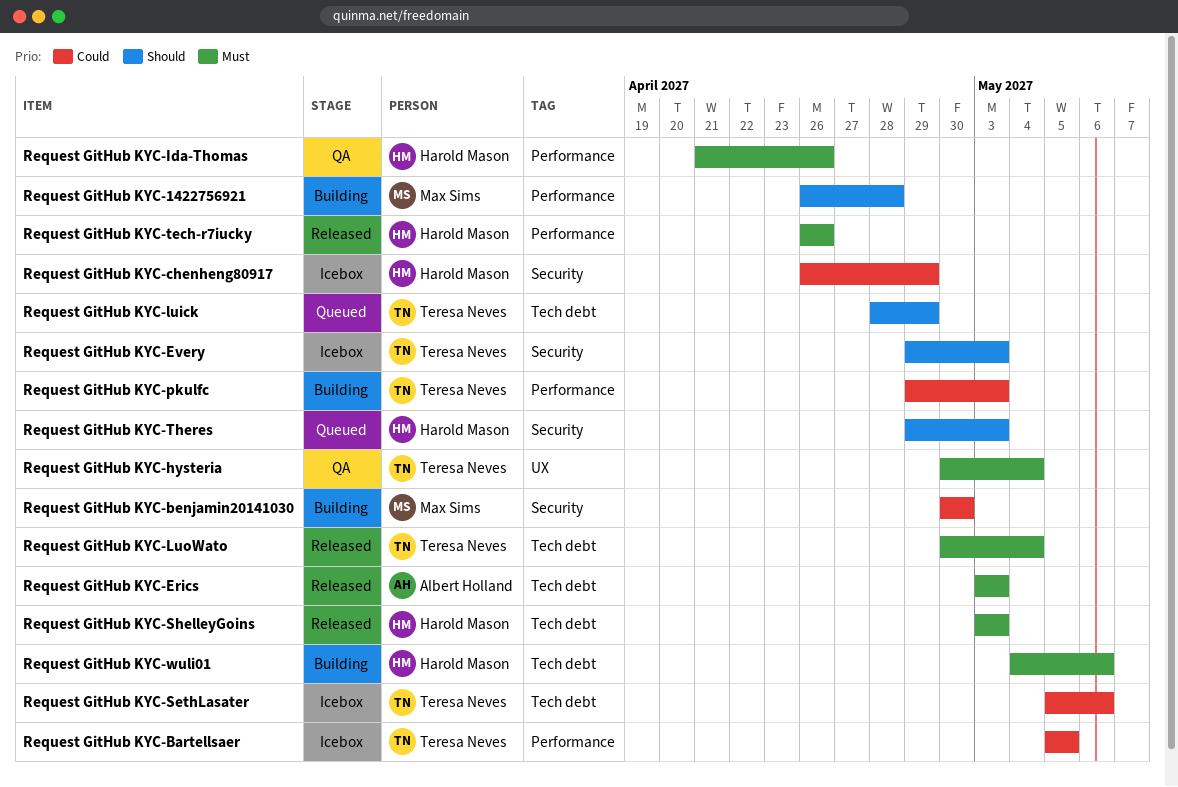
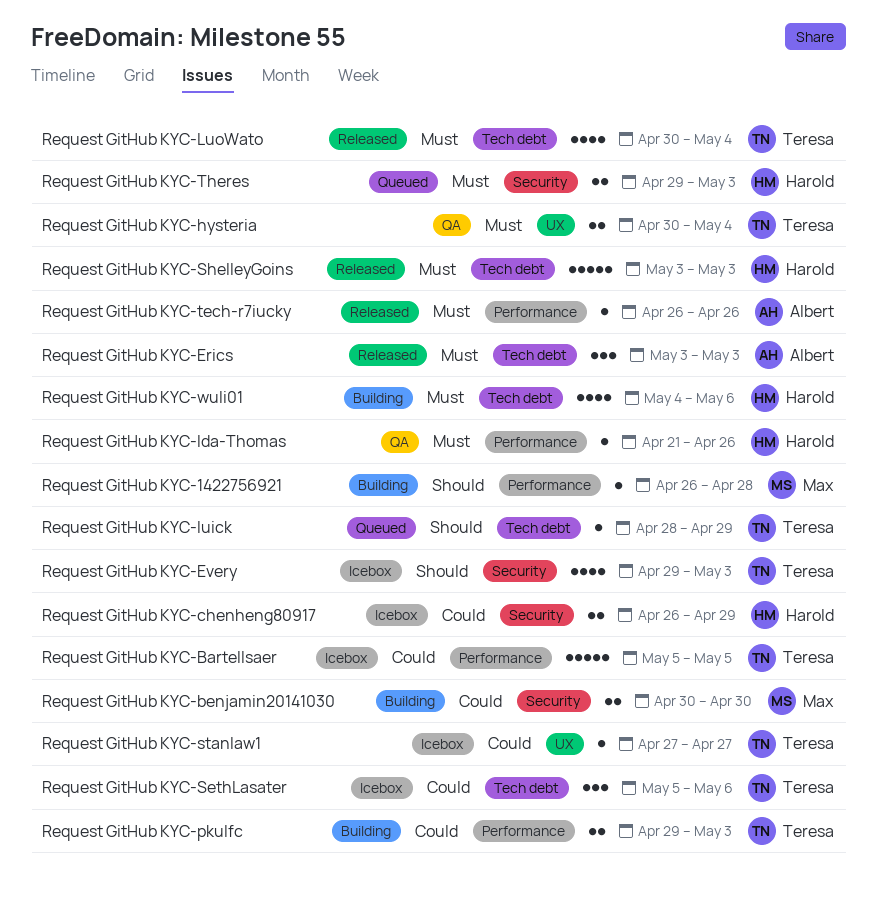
Request GitHub KYC-stanlaw1: none -> present
Request GitHub KYC-tech-r7iucky, owner: Harold Mason -> Albert Holland
Request GitHub KYC-Theres, priority: Should -> Must

